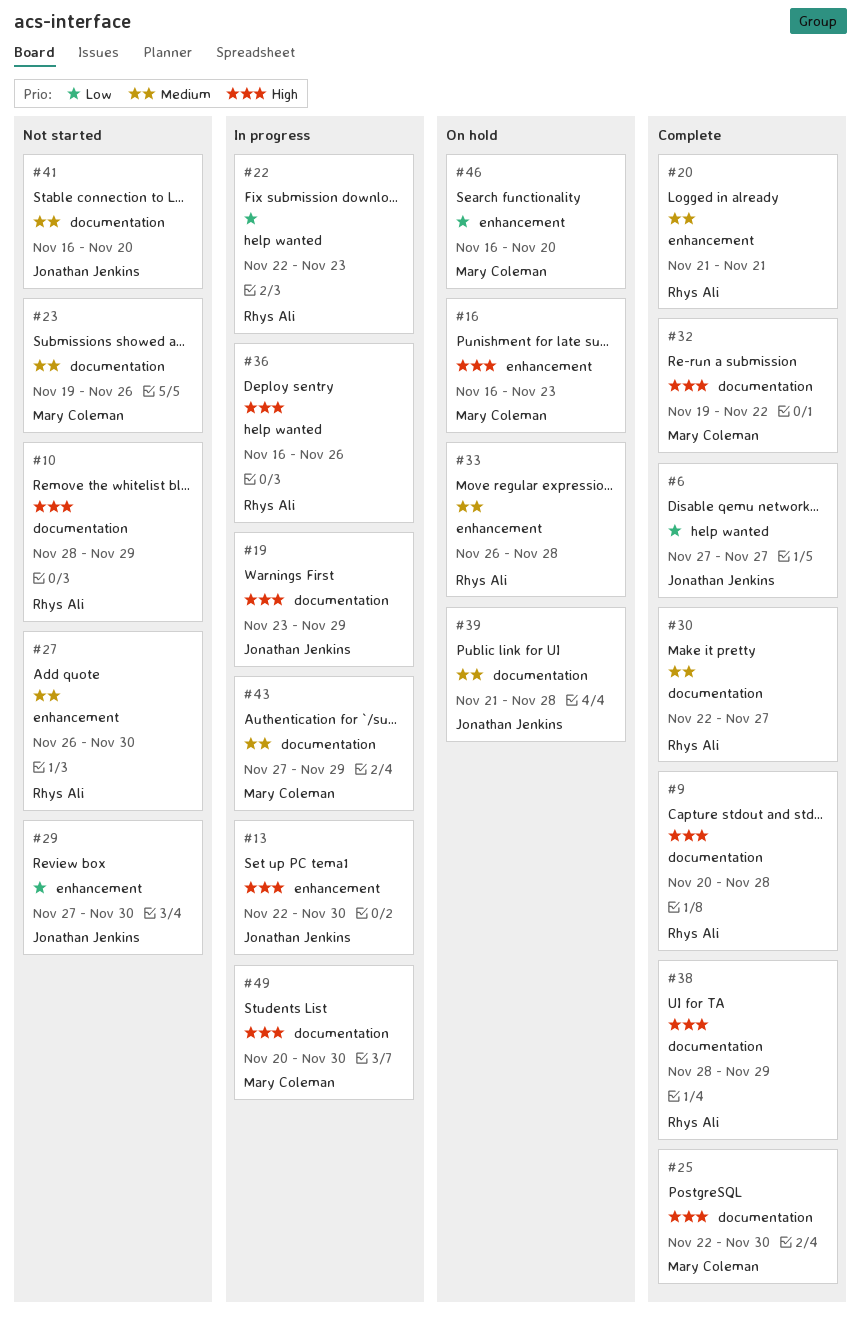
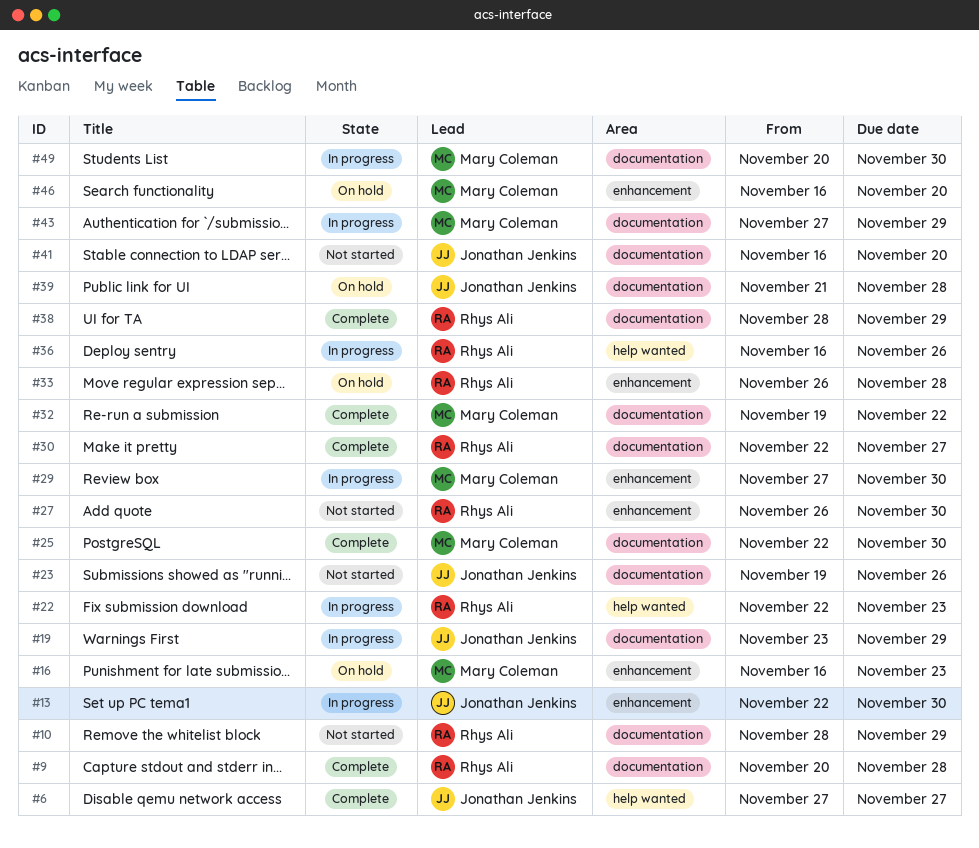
#20: present -> none
#23, owner: Mary Coleman -> Jonathan Jenkins
#29, status: Not started -> In progress
#29, owner: Jonathan Jenkins -> Mary Coleman

